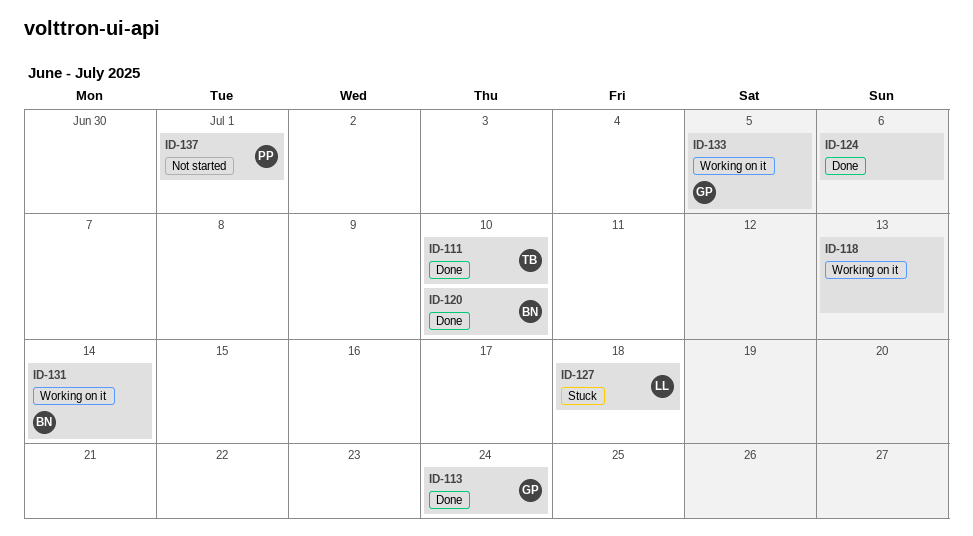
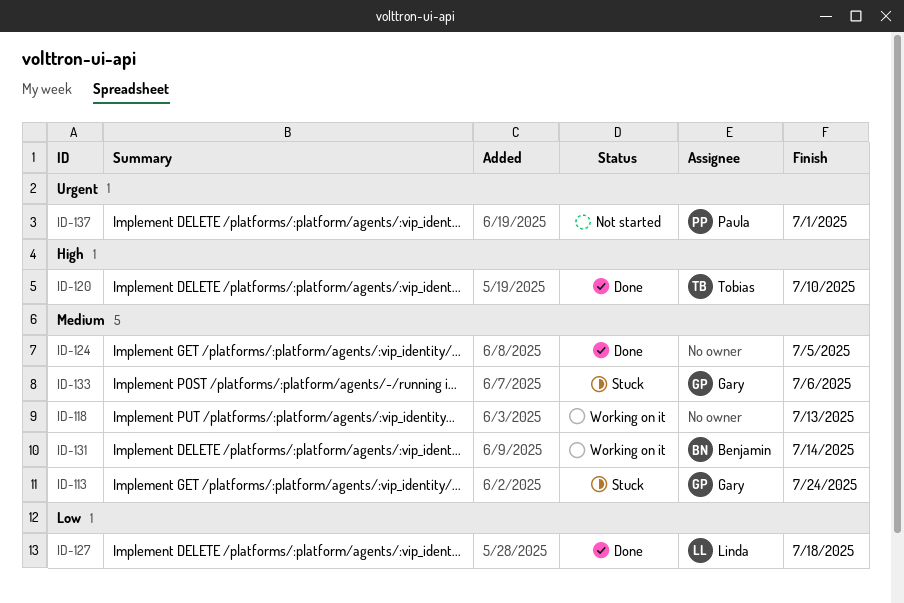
ID-111: present -> none
ID-113, status: Done -> Stuck
ID-120, owner: Benjamin -> Tobias
ID-124, due: Jul 6 -> Jul 5
ID-127, status: Stuck -> Done
ID-133, status: Working on it -> Stuck
ID-133, due: Jul 5 -> Jul 6

